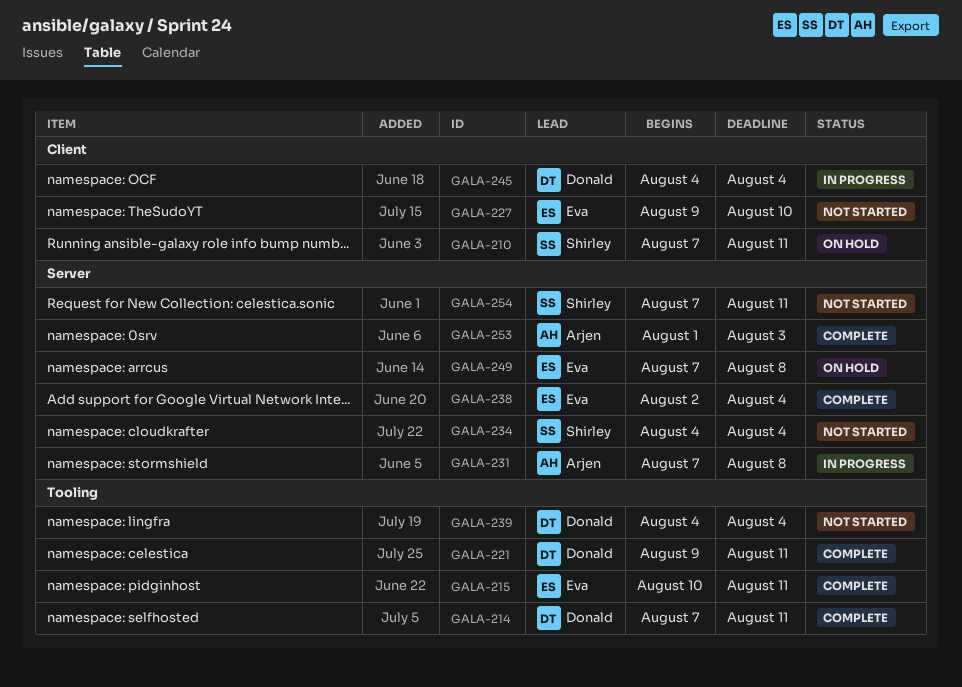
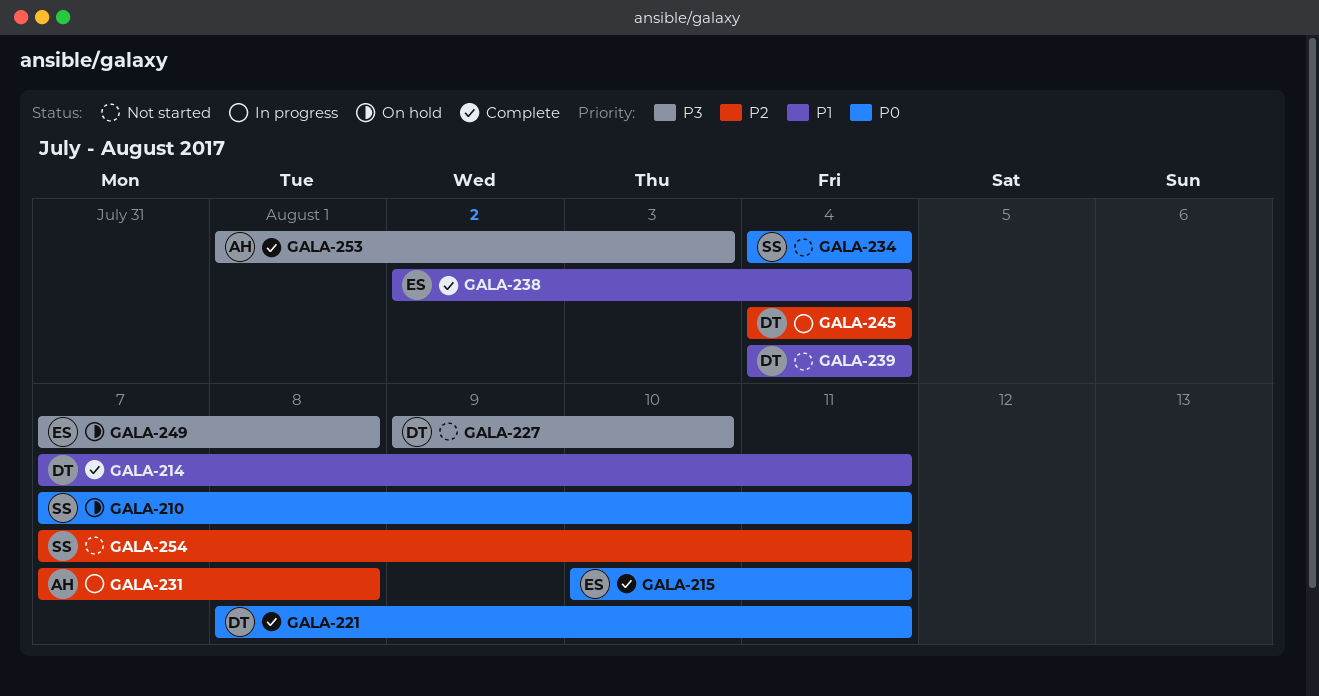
GALA-221, start: Aug 9 -> Aug 8
GALA-227, owner: Eva -> Donald

